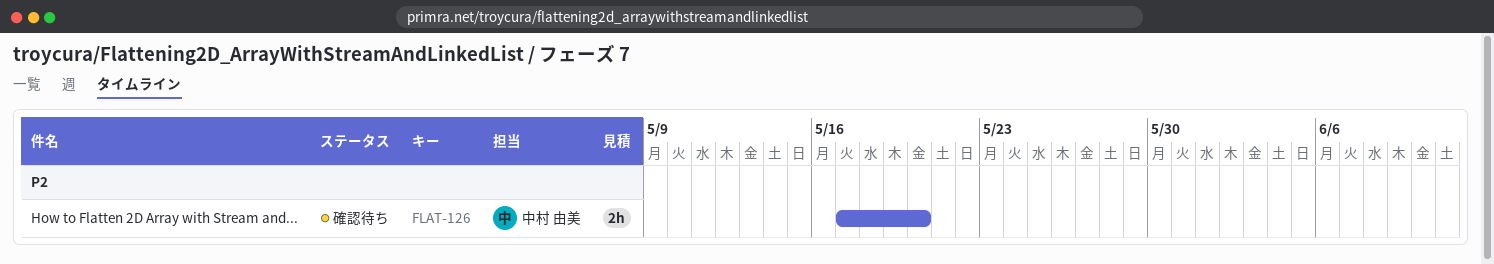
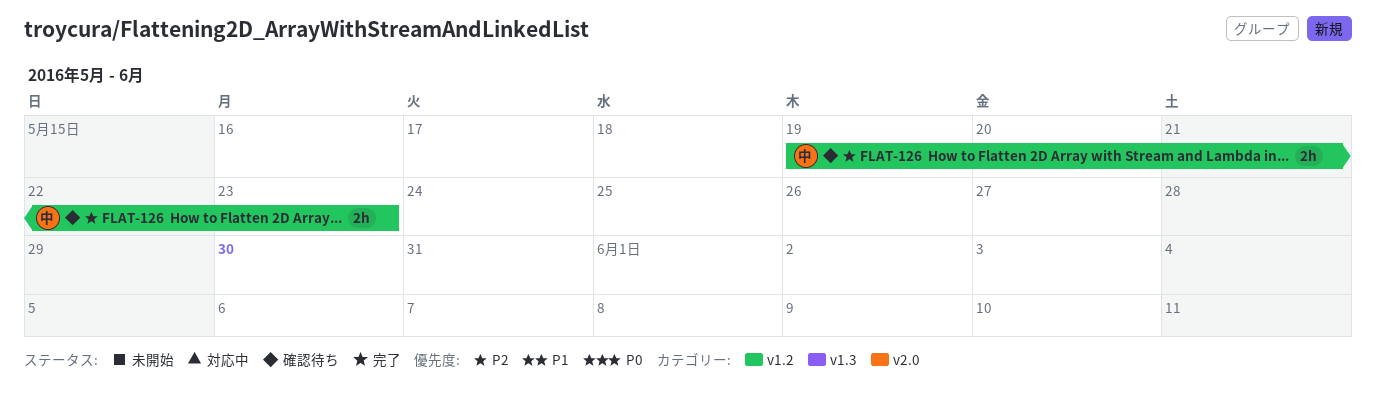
FLAT-126, start: May 17 -> May 19
FLAT-126, due: May 20 -> May 23

